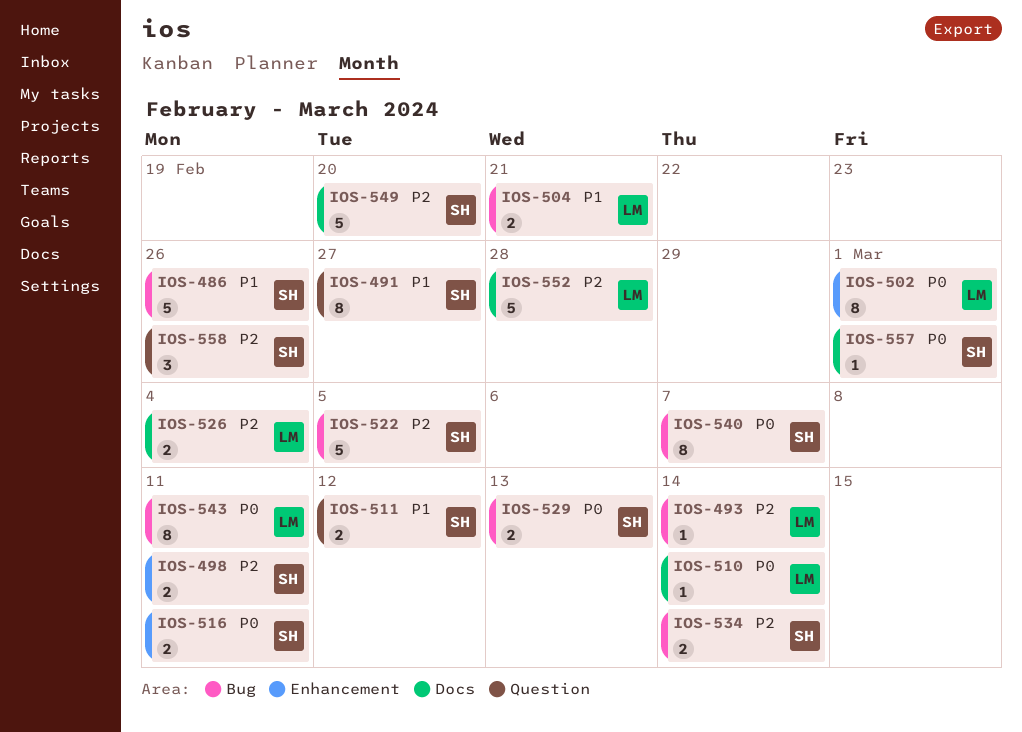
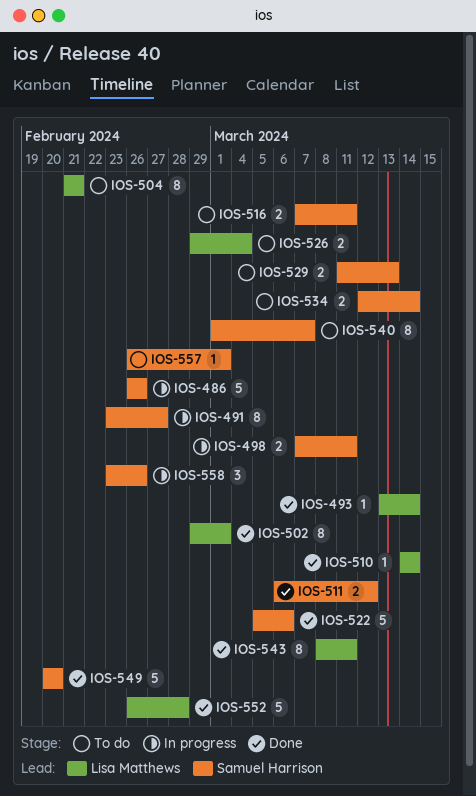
IOS-504, estimate: 2 -> 8
IOS-522, due: Mar 5 -> Mar 6

